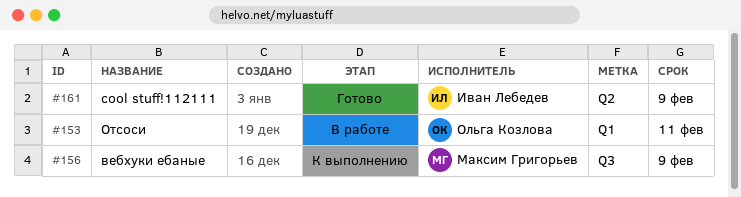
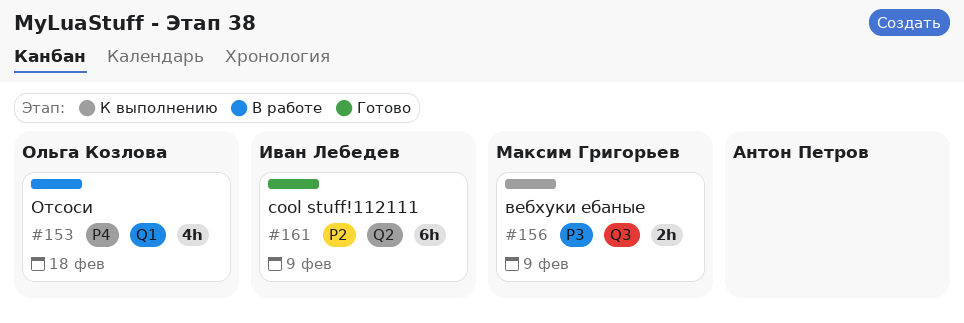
#153, due: Feb 11 -> Feb 18

